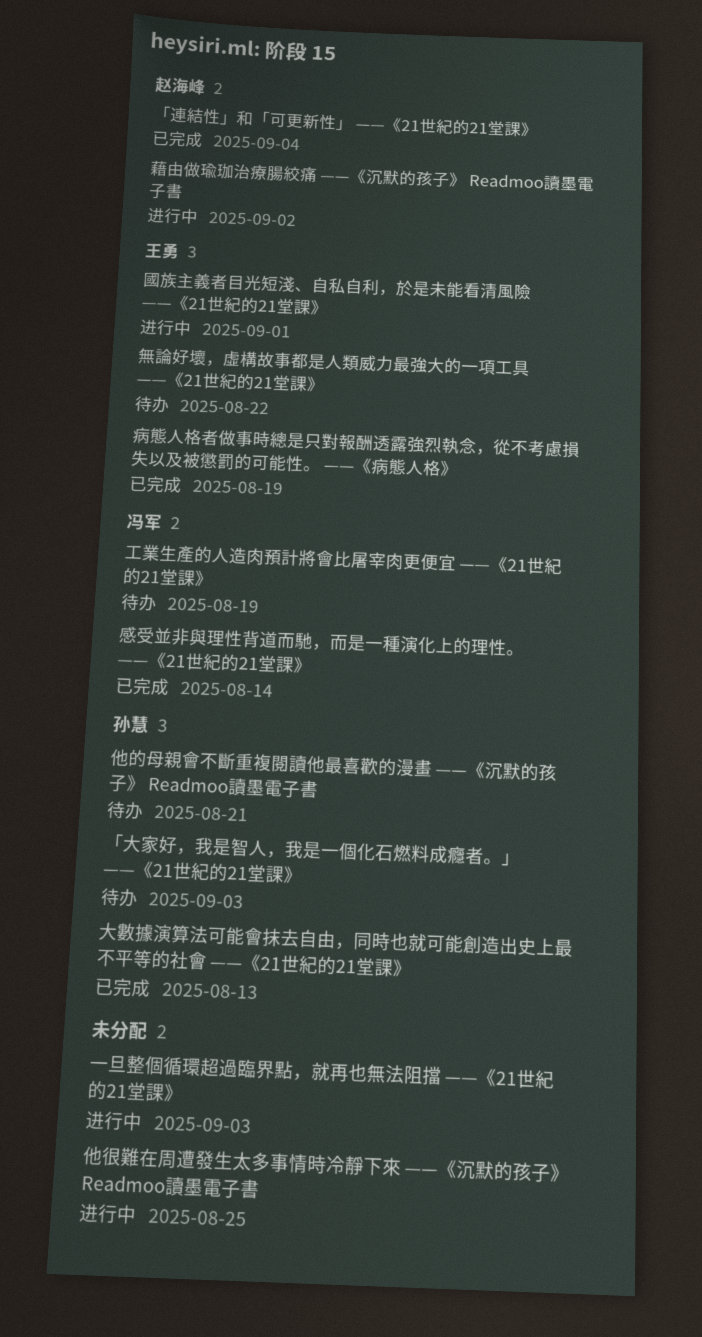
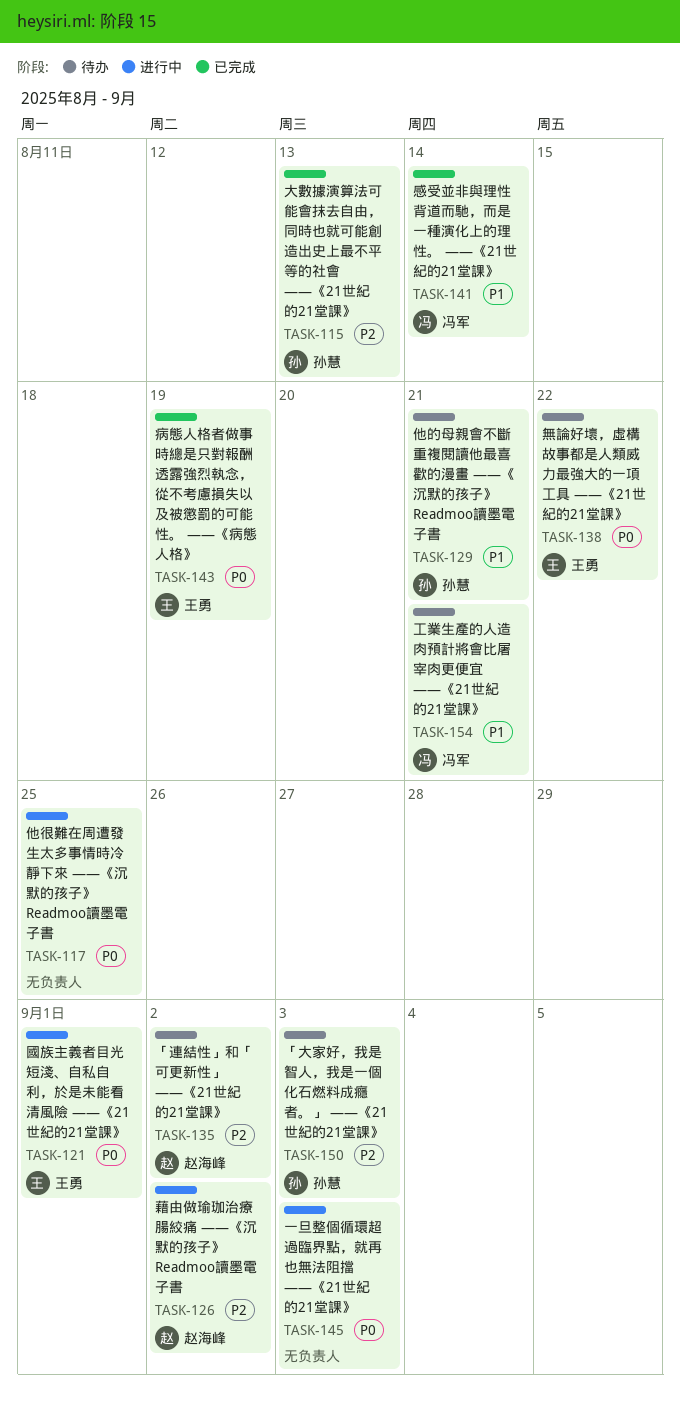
「連結性」和「可更新性」 ——《21世紀的21堂課》, status: 已完成 -> 待办
「連結性」和「可更新性」 ——《21世紀的21堂課》, due: Sep 4 -> Sep 2
工業生產的人造肉預計將會比屠宰肉更便宜 ——《21世紀的21堂課》, due: Aug 19 -> Aug 21

